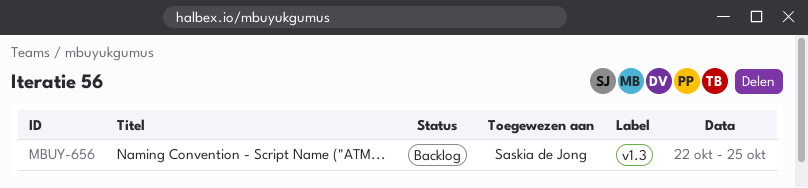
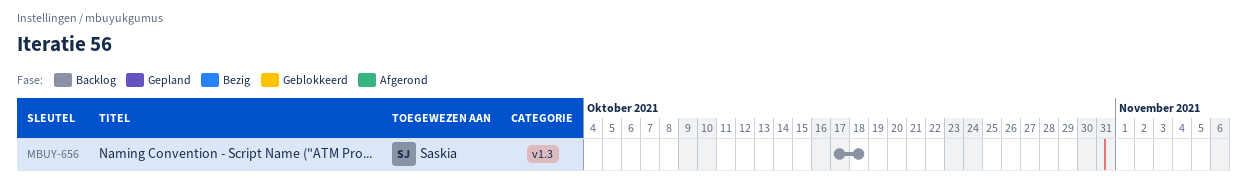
MBUY-656, start: Oct 22 -> Oct 17
MBUY-656, due: Oct 25 -> Oct 18

